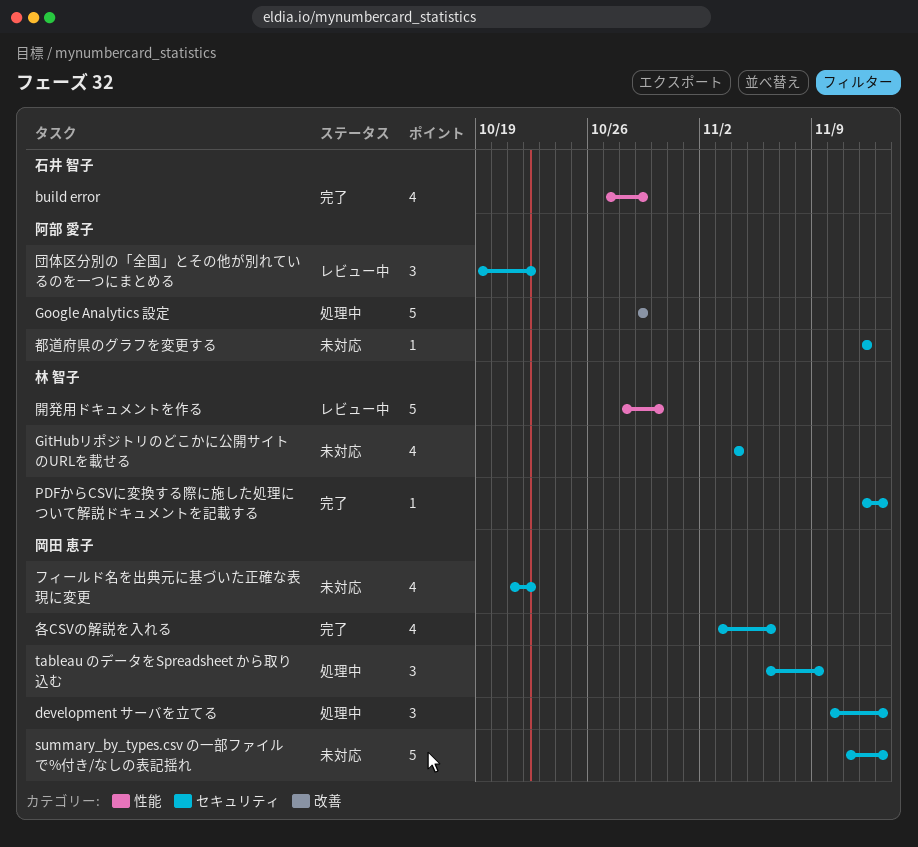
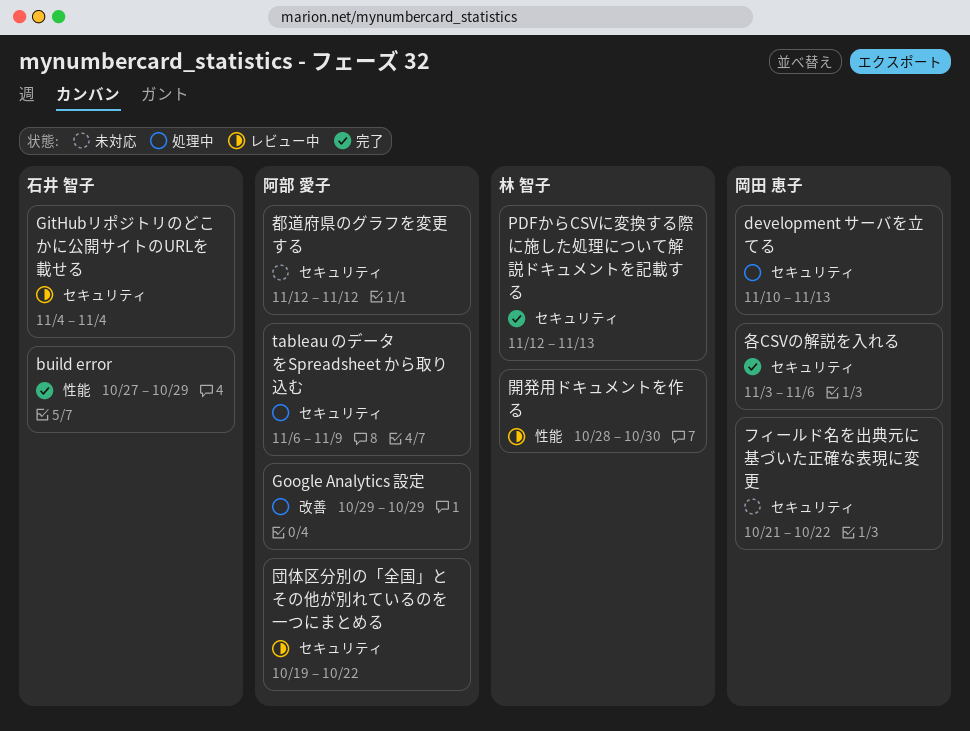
GitHubリポジトリのどこかに公開サイトのURLを載せる, status: 未対応 -> レビュー中
GitHubリポジトリのどこかに公開サイトのURLを載せる, owner: 林 智子 -> 石井 智子
summary_by_types.csv の一部ファイルで%付き/なしの表記揺れ: present -> none
tableau のデータをSpreadsheet から取り込む, owner: 岡田 恵子 -> 阿部 愛子

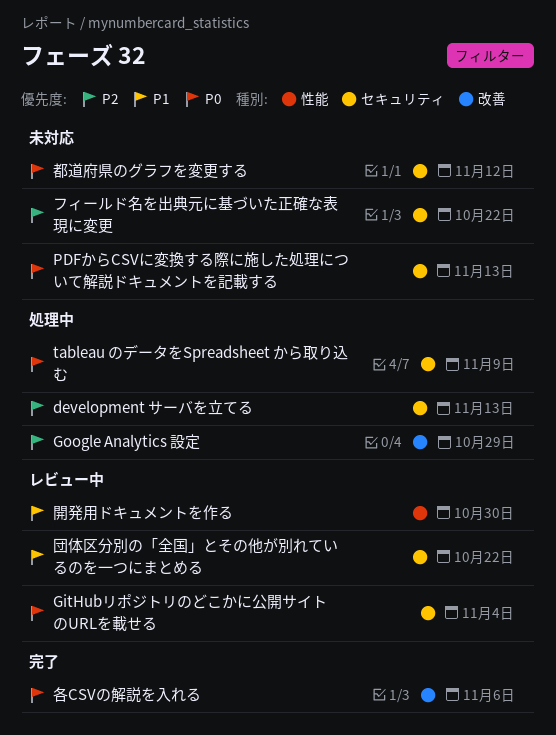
build error: present -> none
PDFからCSVに変換する際に施した処理について解説ドキュメントを記載する, status: 完了 -> 未対応
各CSVの解説を入れる, label: セキュリティ -> 改善

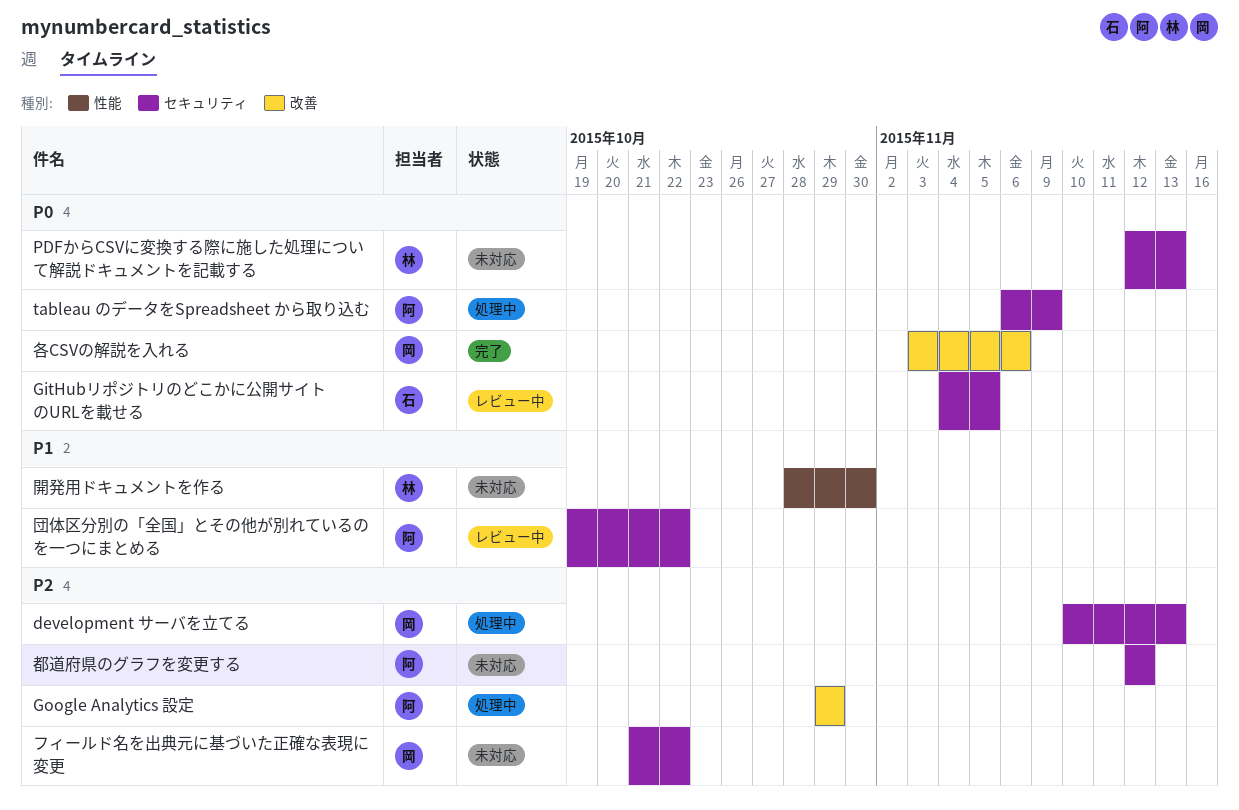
GitHubリポジトリのどこかに公開サイトのURLを載せる, due: Nov 4 -> Nov 5
都道府県のグラフを変更する, priority: P0 -> P2
開発用ドキュメントを作る, status: レビュー中 -> 未対応

